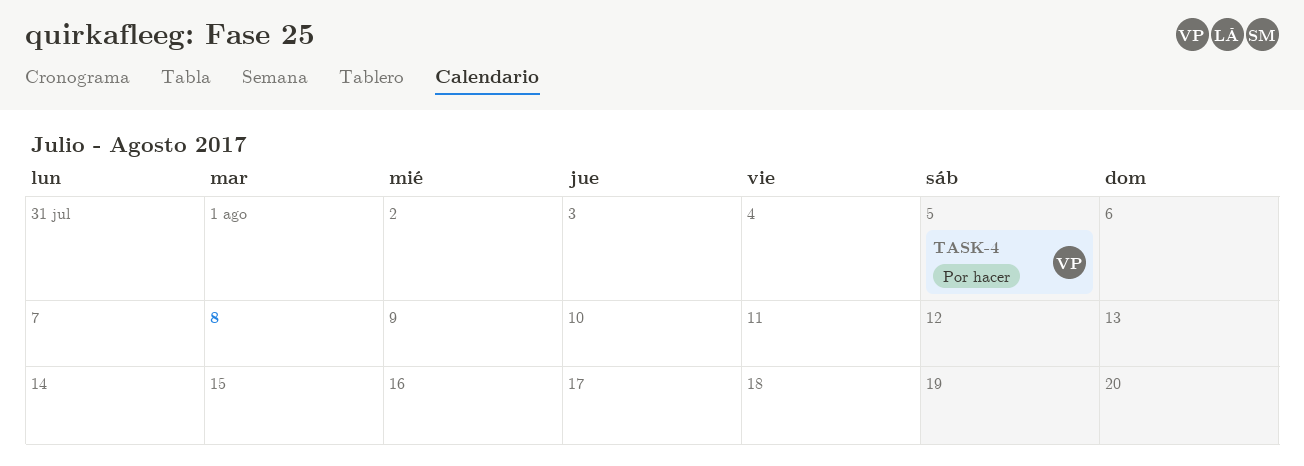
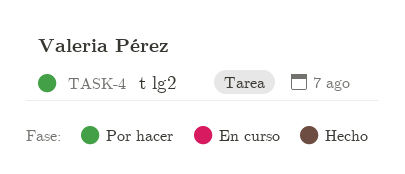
TASK-4, due: Aug 5 -> Aug 7

